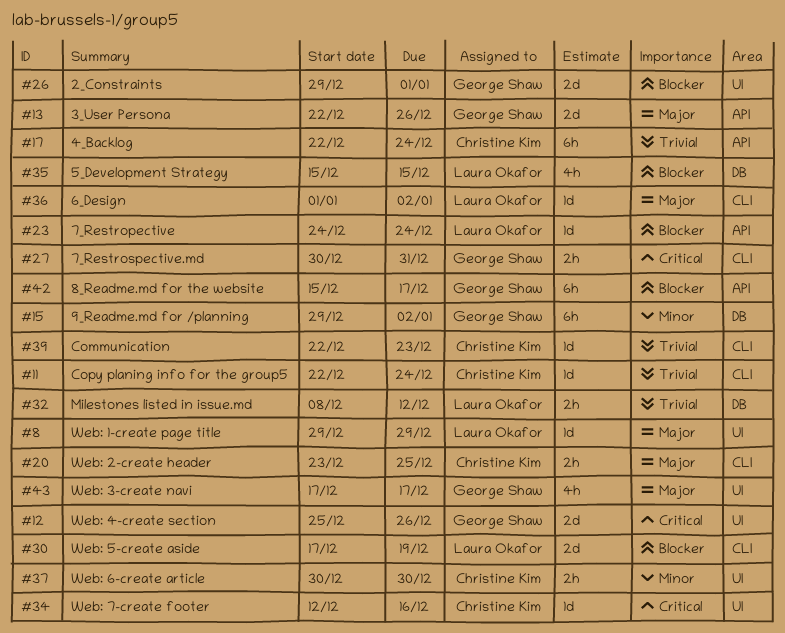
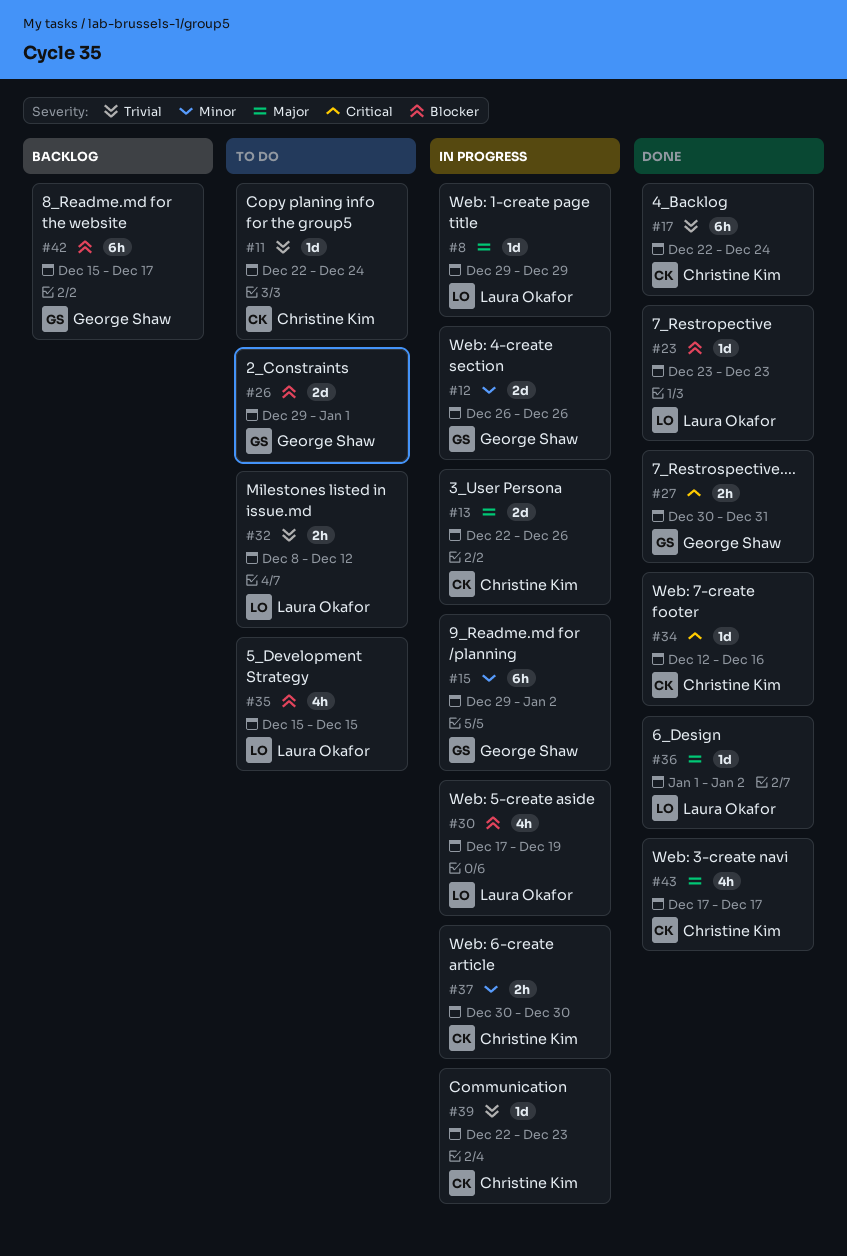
#12, priority: Critical -> Minor
#12, start: Dec 25 -> Dec 26
#13, owner: George Shaw -> Christine Kim
#20: present -> none
#23, start: Dec 24 -> Dec 23
#23, due: Dec 24 -> Dec 23
#30, estimate: 2d -> 4h
#43, owner: George Shaw -> Christine Kim

